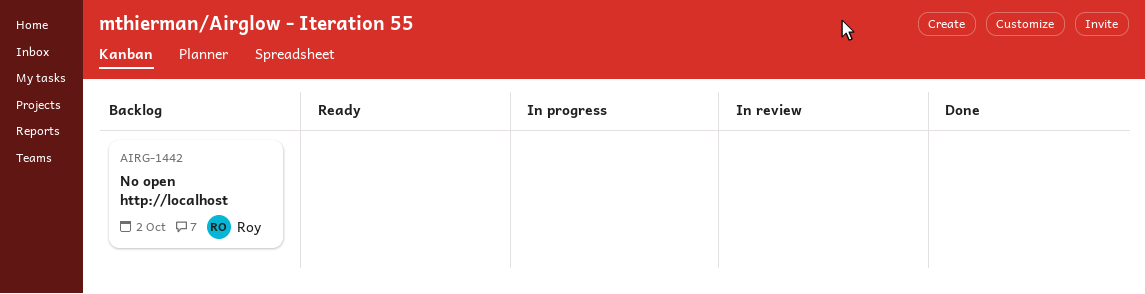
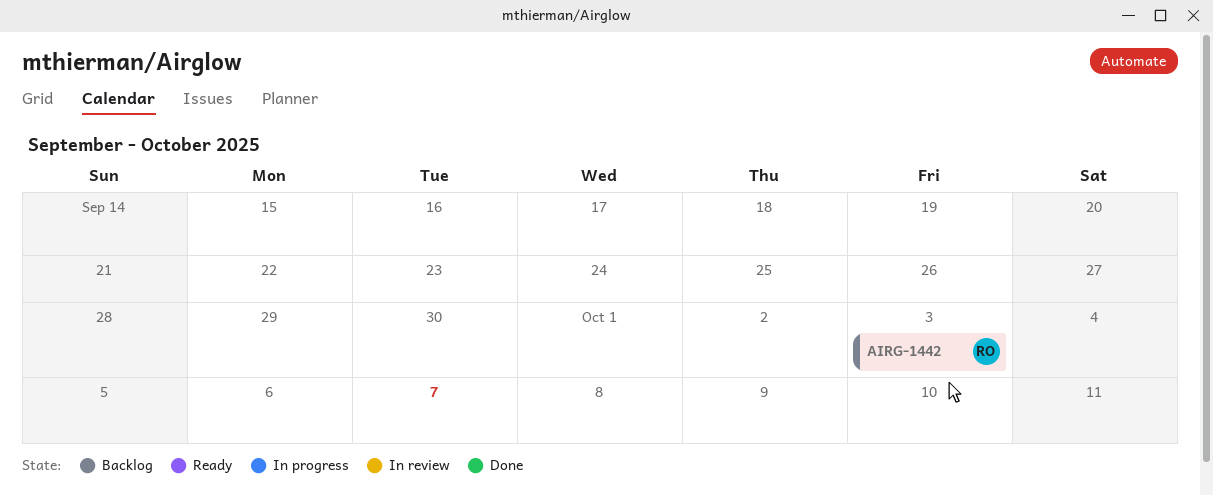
AIRG-1442, due: Oct 2 -> Oct 3

